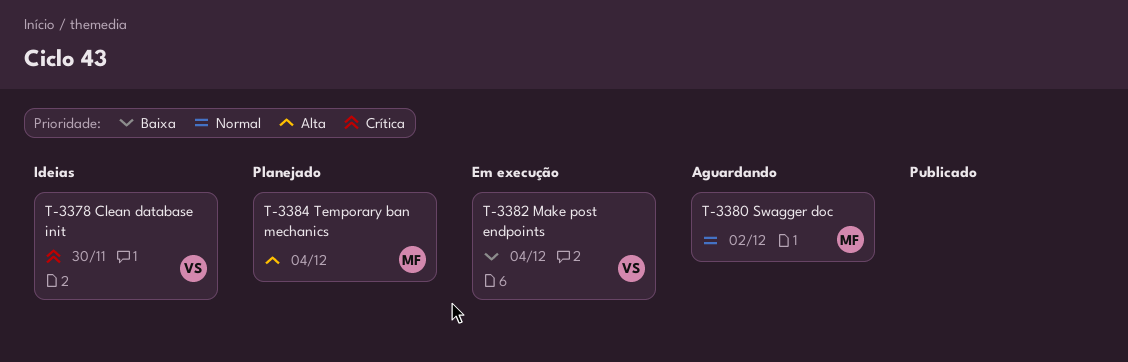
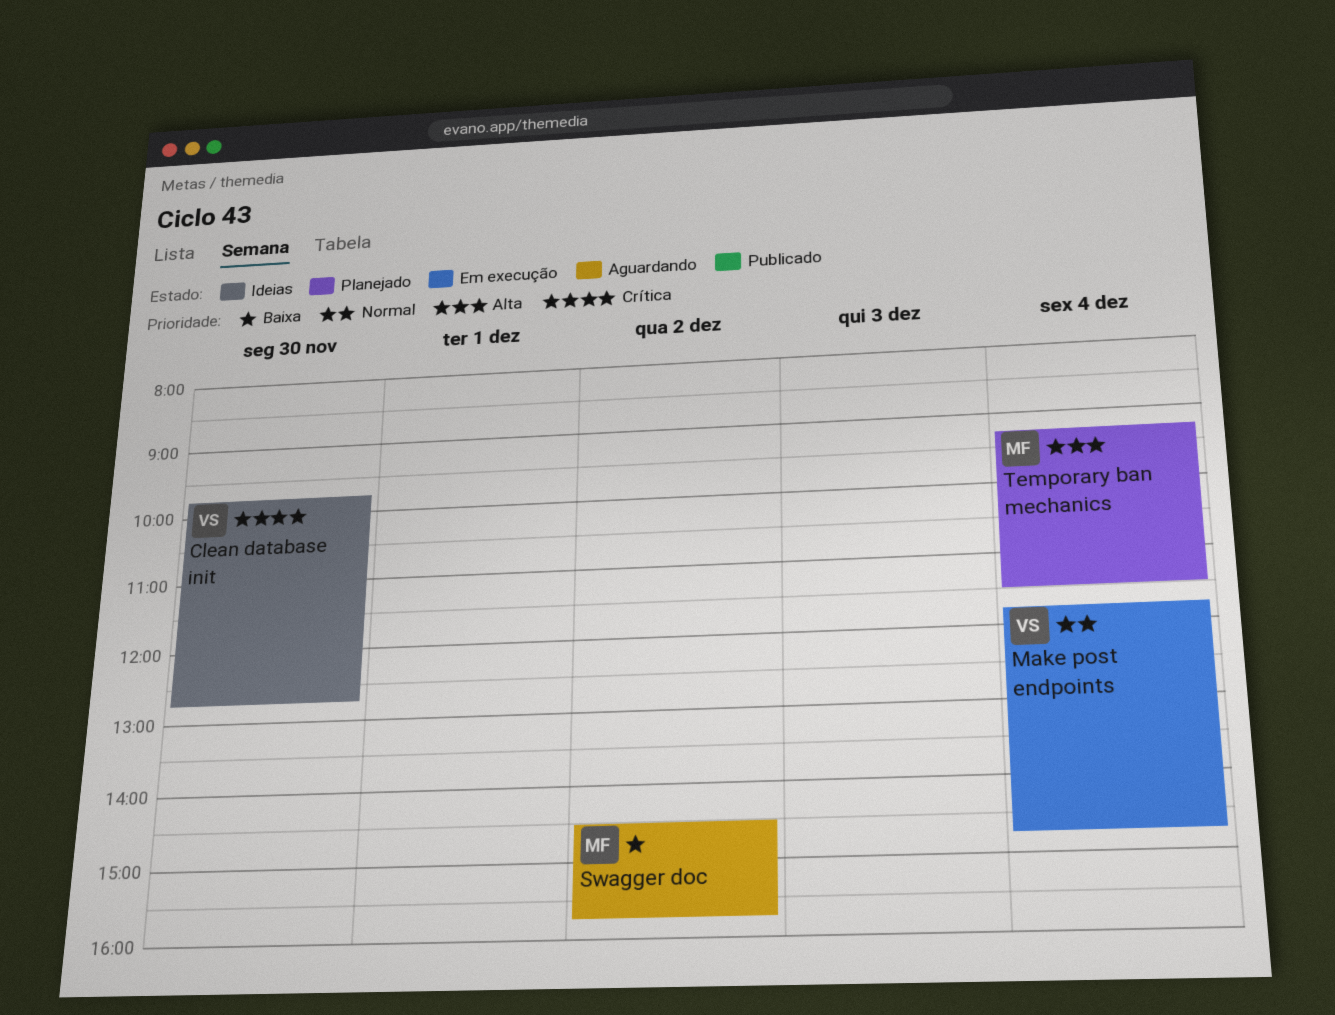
Make post endpoints, priority: Baixa -> Normal
Swagger doc, priority: Normal -> Baixa

